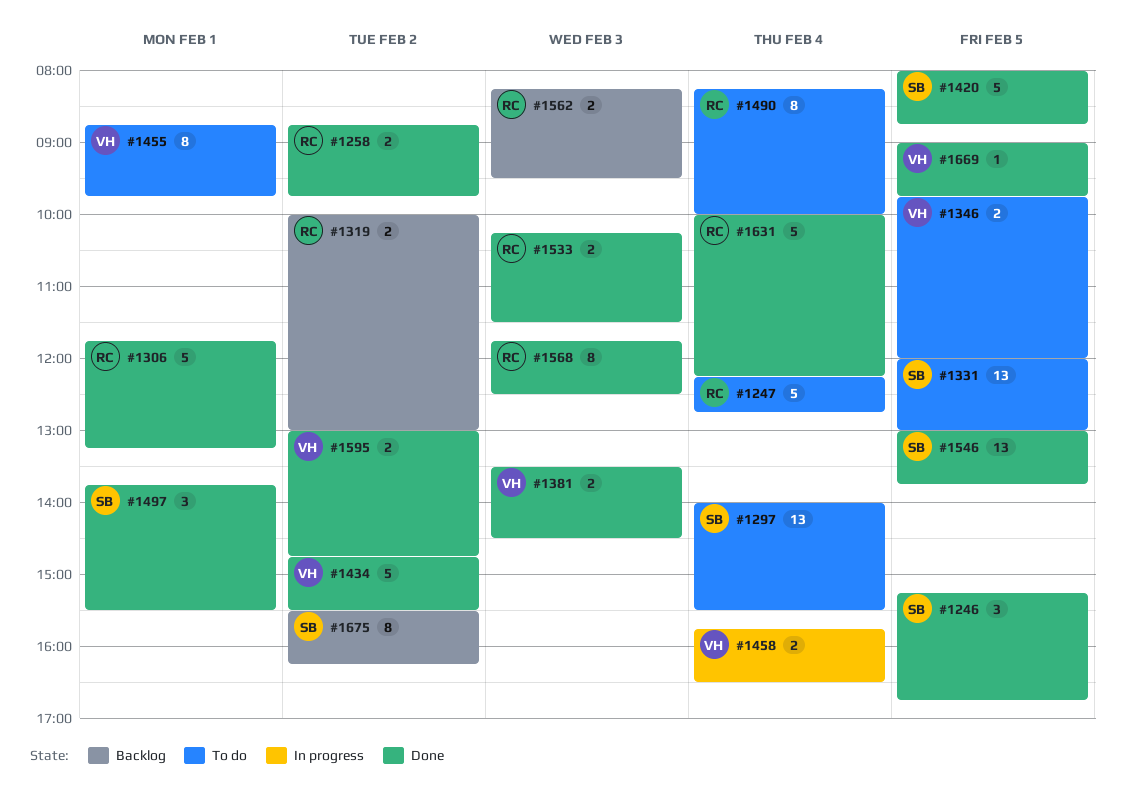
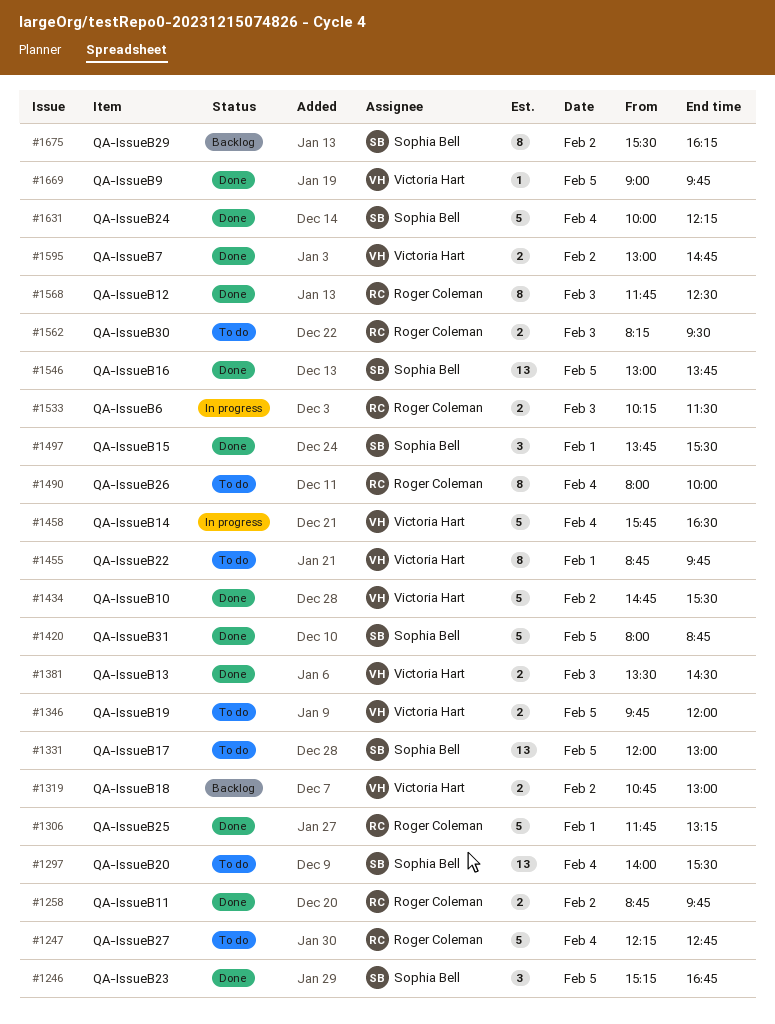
#1319, owner: Roger Coleman -> Victoria Hart
#1319, begins: 10:00 -> 10:45
#1458, estimate: 2 -> 5
#1490, begins: 08:15 -> 08:00
#1533, status: Done -> In progress
#1562, status: Backlog -> To do
#1631, owner: Roger Coleman -> Sophia Bell

